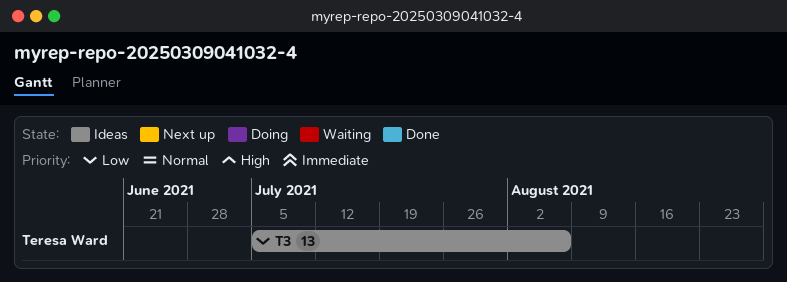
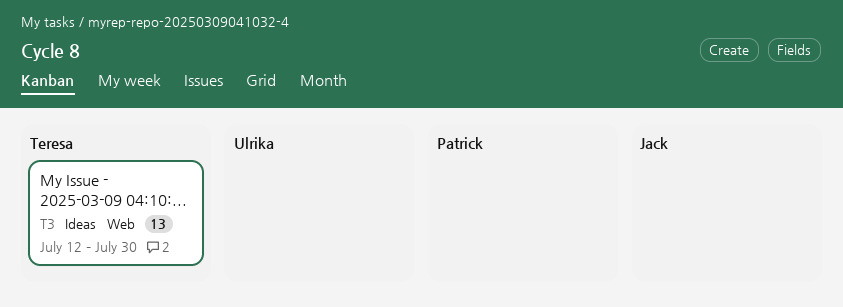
T3, start: Jul 5 -> Jul 12
T3, due: Aug 6 -> Jul 30

